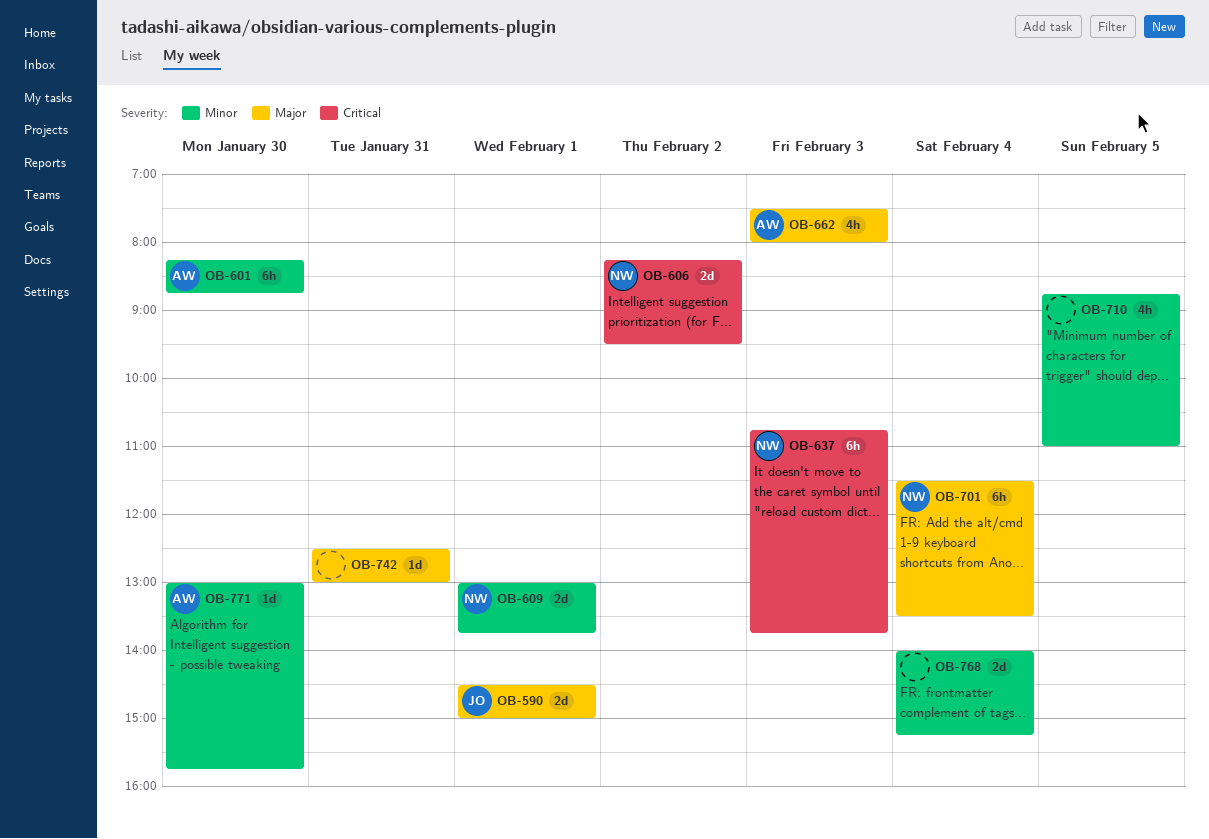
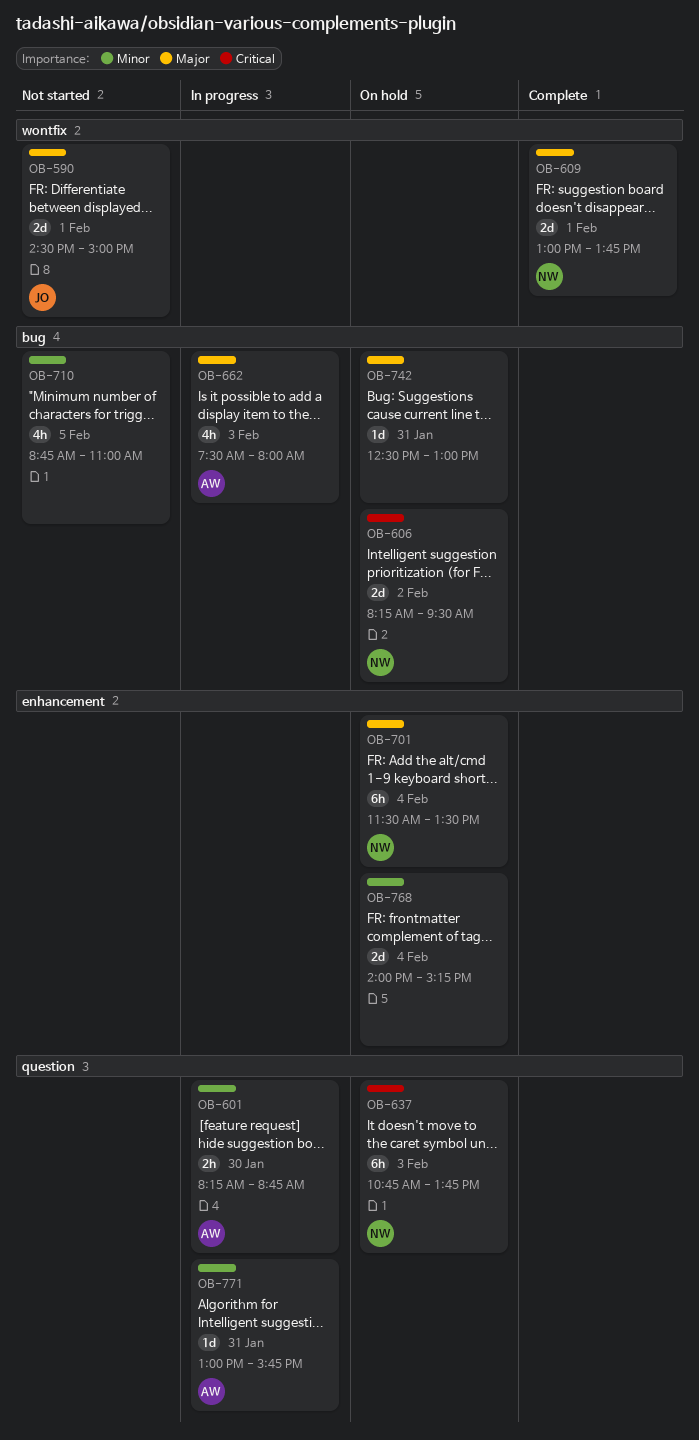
OB-601, estimate: 6h -> 2h
OB-609, priority: Minor -> Major
OB-771, day: Jan 30 -> Jan 31

